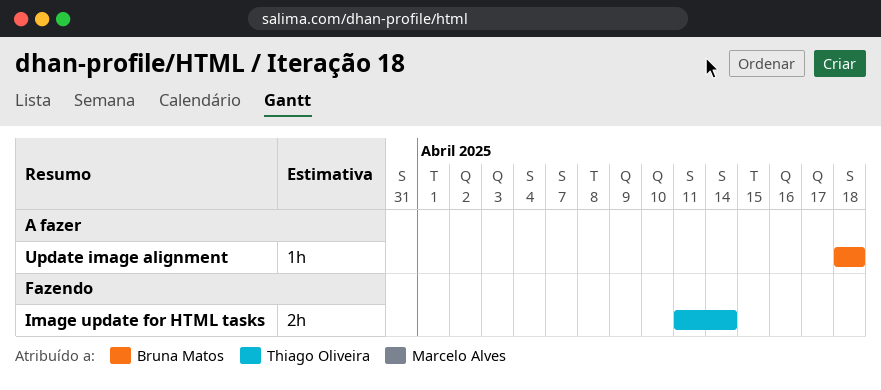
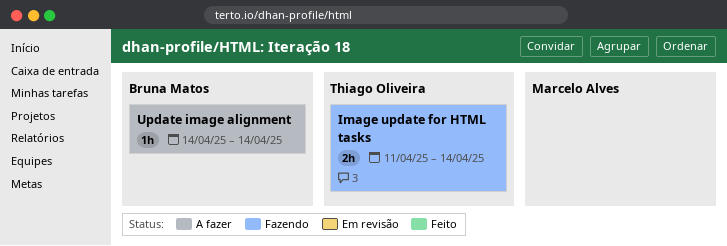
Update image alignment, start: Apr 18 -> Apr 14
Update image alignment, due: Apr 18 -> Apr 14

